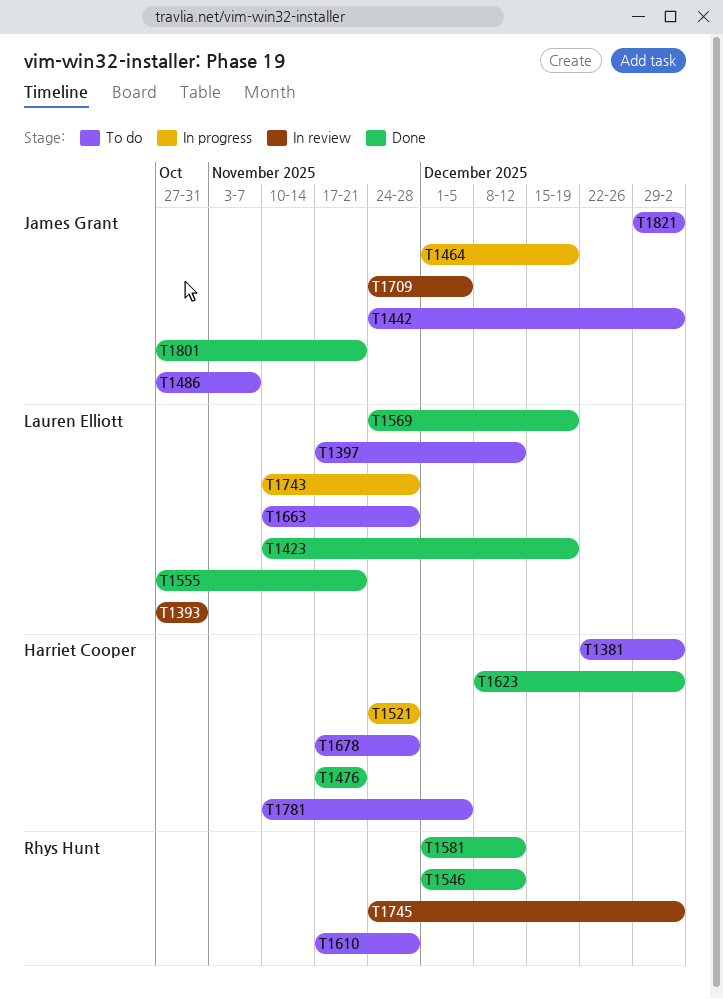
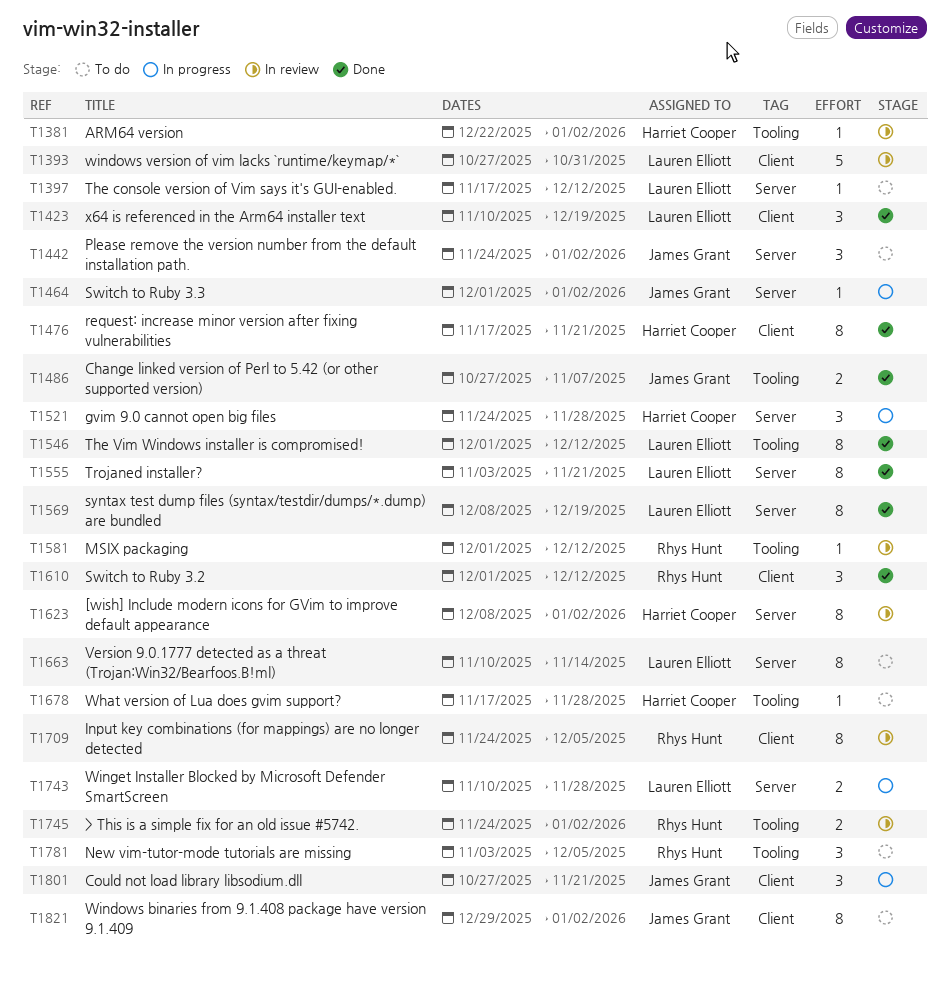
T1381, status: To do -> In review
T1464, due: Dec 19 -> Jan 2
T1486, status: To do -> Done
T1546, owner: Rhys Hunt -> Lauren Elliott
T1555, start: Oct 27 -> Nov 3
T1569, start: Nov 24 -> Dec 8
T1581, status: Done -> In review
T1610, status: To do -> Done
T1610, start: Nov 17 -> Dec 1
T1610, due: Nov 28 -> Dec 12
T1623, status: Done -> In review
T1663, due: Nov 28 -> Nov 14
T1709, owner: James Grant -> Rhys Hunt
T1781, owner: Harriet Cooper -> Rhys Hunt
T1781, start: Nov 10 -> Nov 3
T1801, status: Done -> In progress

